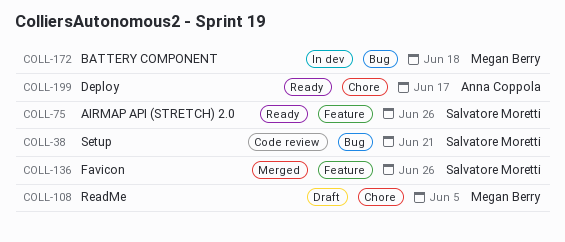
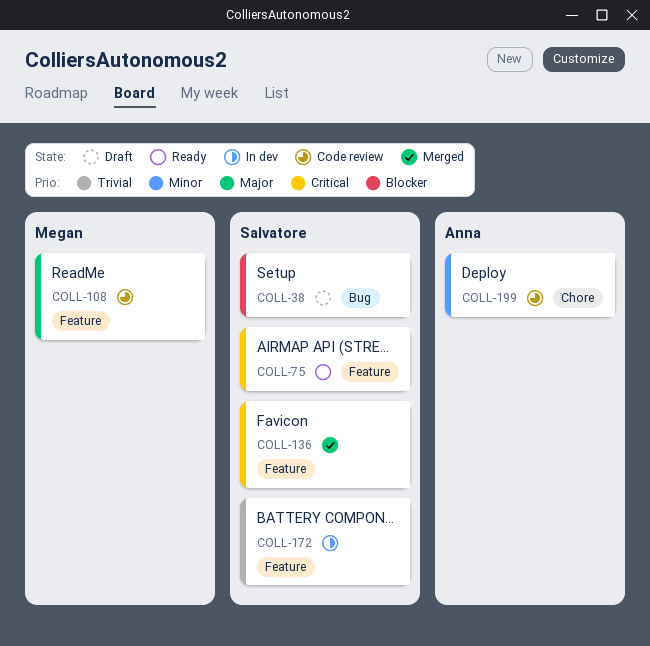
COLL-38, status: Code review -> Draft
COLL-108, status: Draft -> Code review
COLL-108, label: Chore -> Feature
COLL-172, owner: Megan Berry -> Salvatore Moretti
COLL-172, label: Bug -> Feature
COLL-199, status: Ready -> Code review

